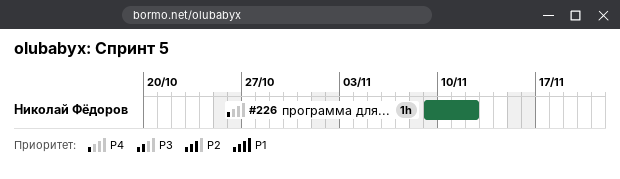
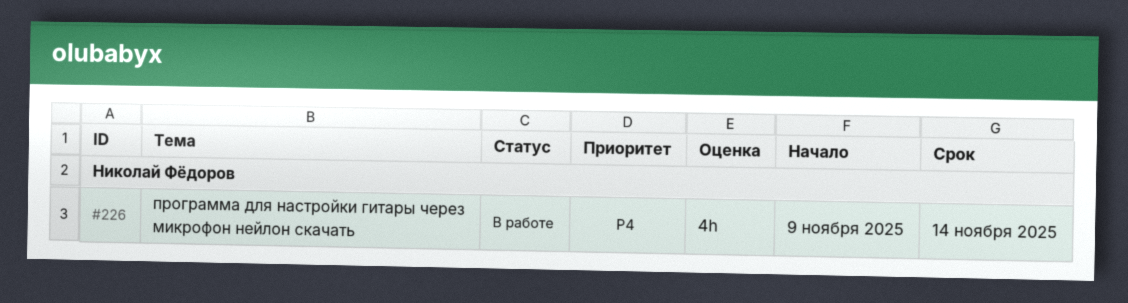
#226, estimate: 1h -> 4h
#226, due: Nov 12 -> Nov 14

